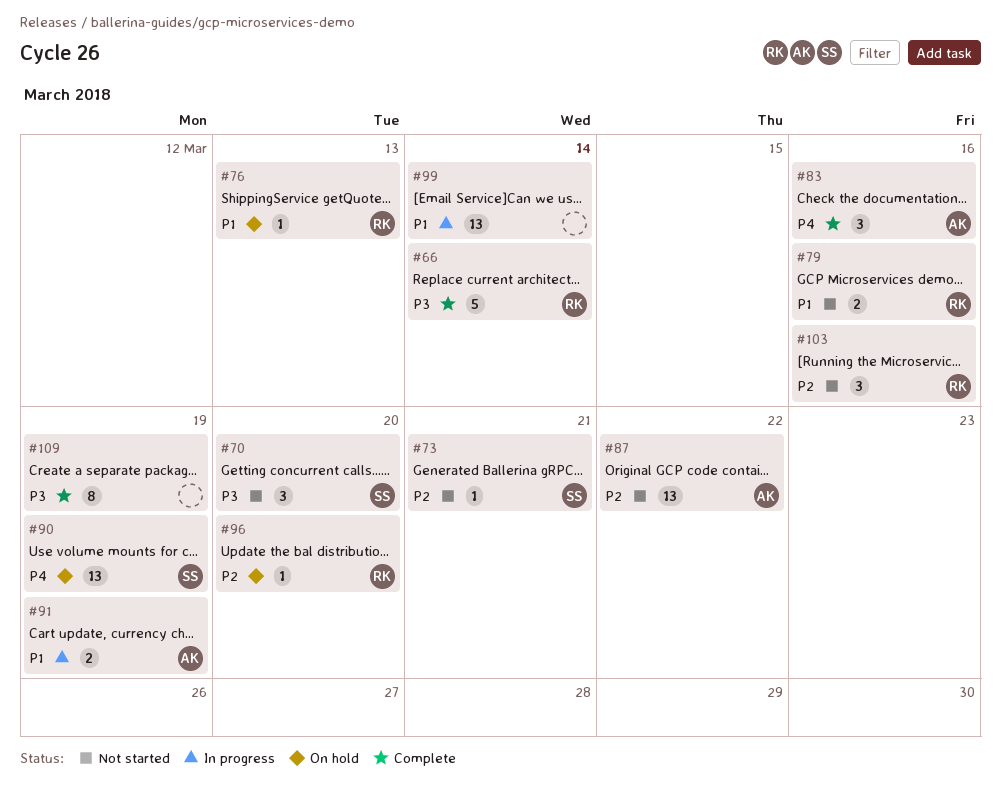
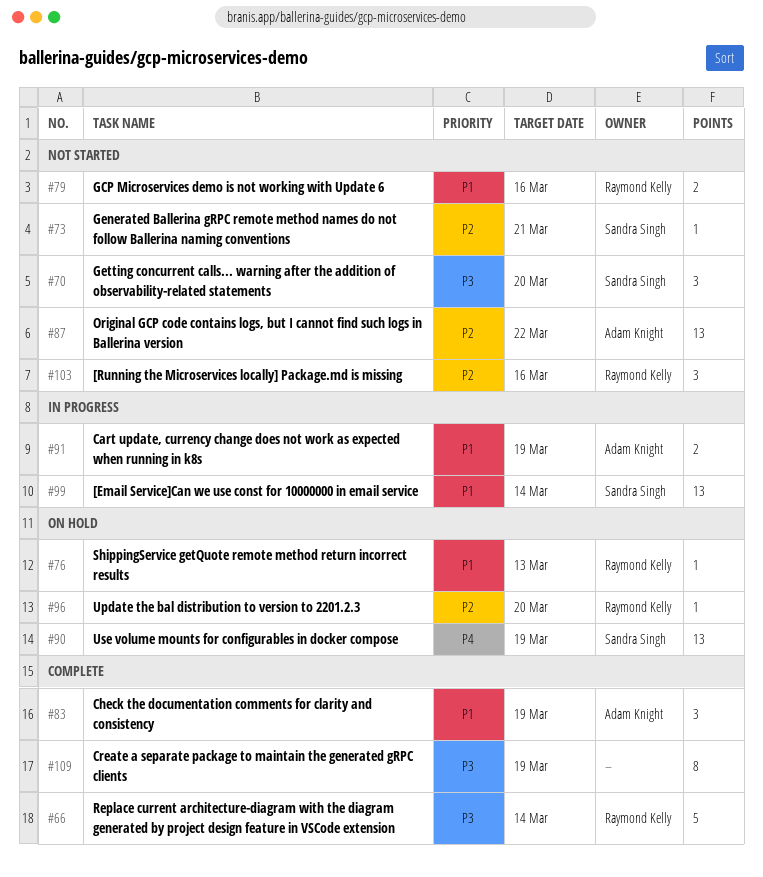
#83, priority: P4 -> P1
#83, due: Mar 16 -> Mar 19
#99, owner: none -> Sandra Singh

